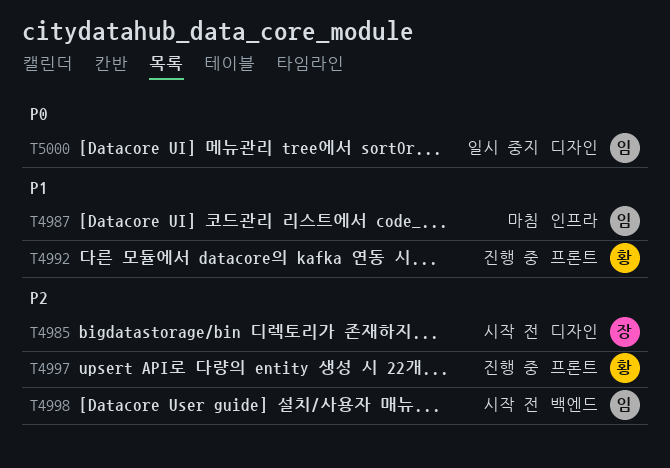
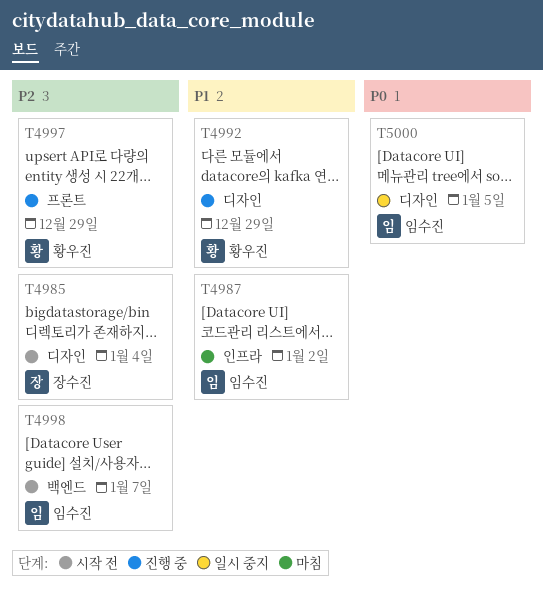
T4992, label: 프론트 -> 디자인

